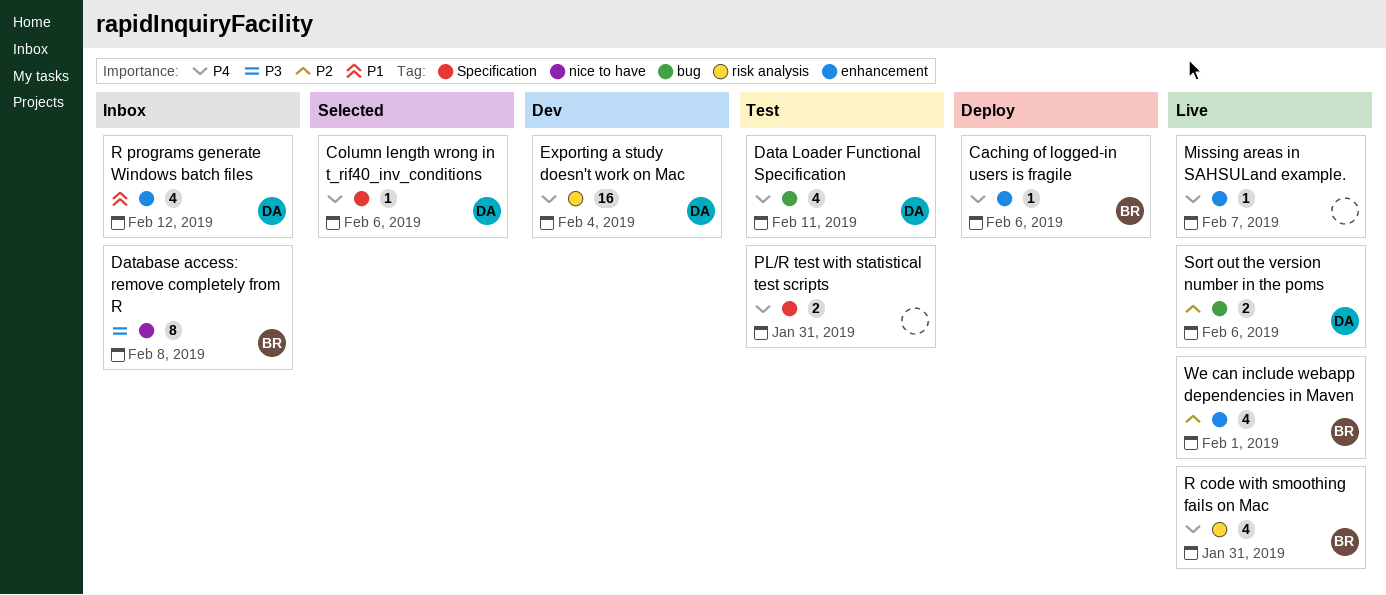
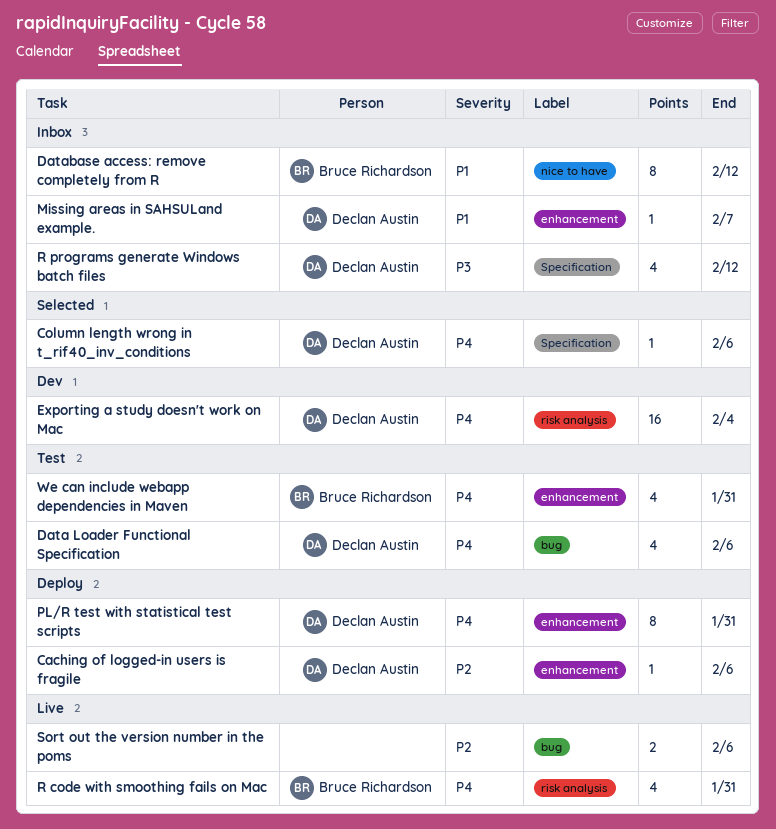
Caching of logged-in users is fragile, owner: Bruce Richardson -> Declan Austin
Caching of logged-in users is fragile, priority: P4 -> P2
Data Loader Functional Specification, due: Feb 11 -> Feb 6
Database access: remove completely from R, priority: P3 -> P1
Database access: remove completely from R, due: Feb 8 -> Feb 12
Missing areas in SAHSULand example., status: Live -> Inbox
Missing areas in SAHSULand example., owner: none -> Declan Austin
Missing areas in SAHSULand example., priority: P4 -> P1
PL/R test with statistical test scripts, status: Test -> Deploy
PL/R test with statistical test scripts, owner: none -> Declan Austin
PL/R test with statistical test scripts, label: Specification -> enhancement
PL/R test with statistical test scripts, estimate: 2 -> 8
R programs generate Windows batch files, priority: P1 -> P3
R programs generate Windows batch files, label: enhancement -> Specification
Sort out the version number in the poms, owner: Declan Austin -> none
We can include webapp dependencies in Maven, status: Live -> Test
We can include webapp dependencies in Maven, priority: P2 -> P4
We can include webapp dependencies in Maven, due: Feb 1 -> Jan 31

